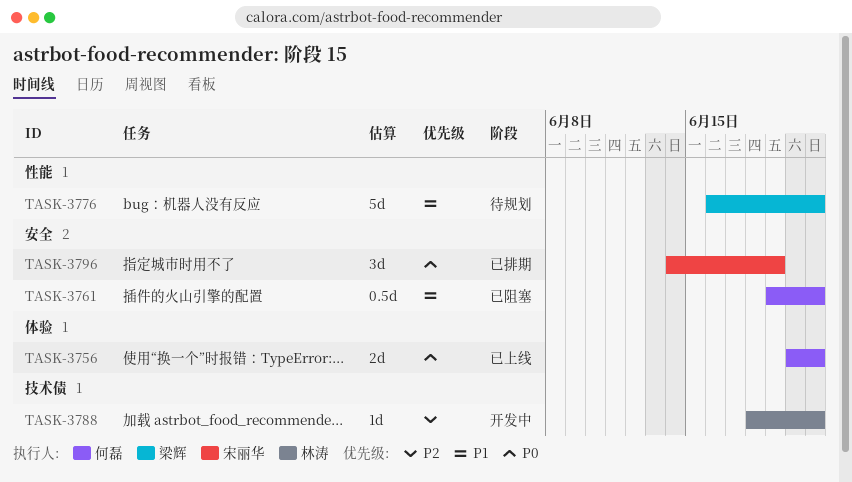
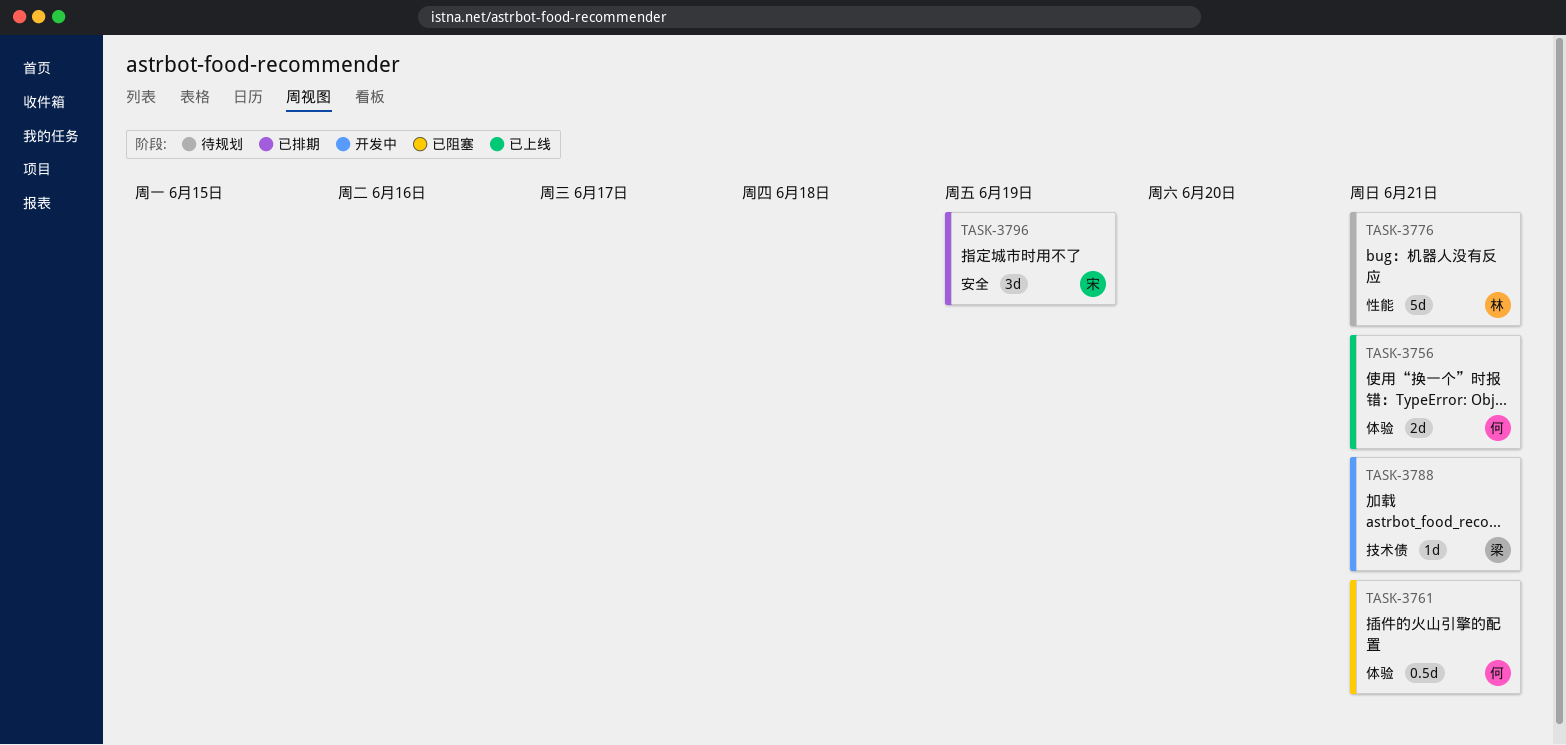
TASK-3761, label: 安全 -> 体验
TASK-3776, owner: 梁辉 -> 林涛
TASK-3788, owner: 林涛 -> 梁辉

